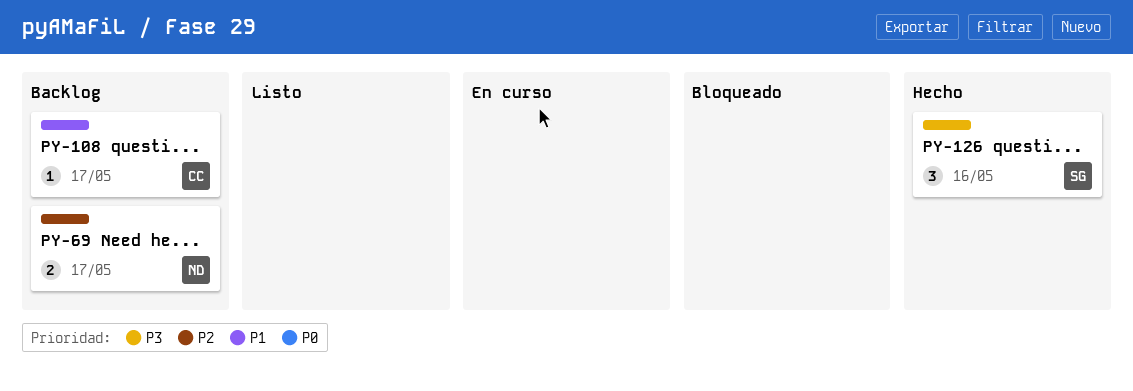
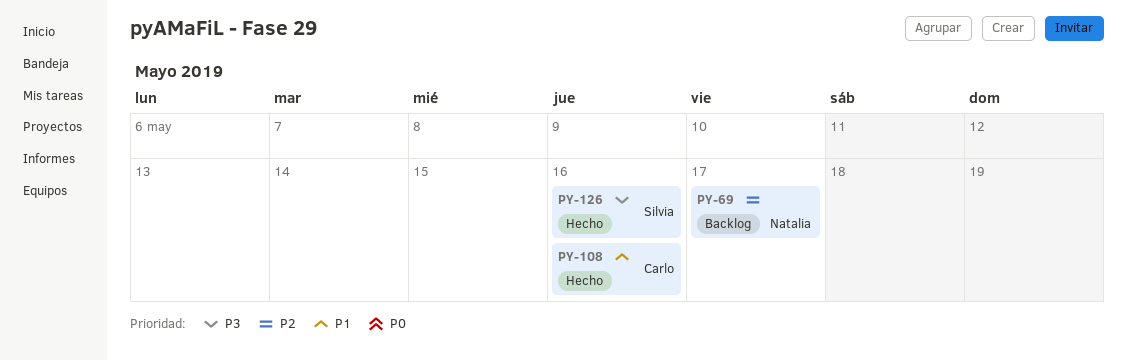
PY-108, status: Backlog -> Hecho
PY-108, due: May 17 -> May 16

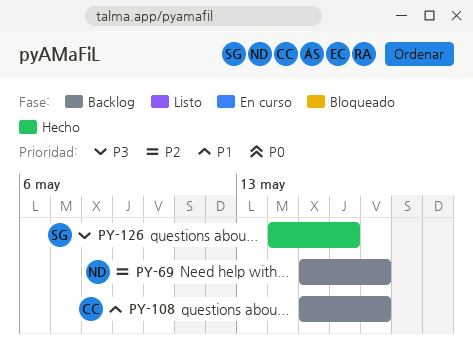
PY-108, status: Hecho -> Backlog
PY-108, due: May 16 -> May 17

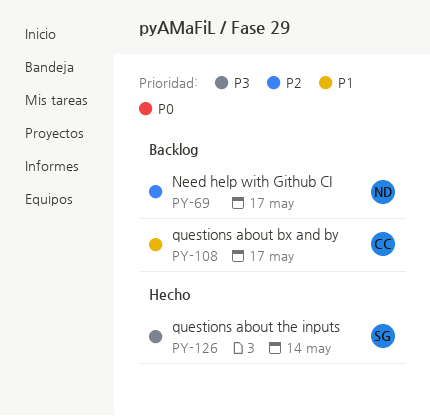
PY-126, due: May 16 -> May 14

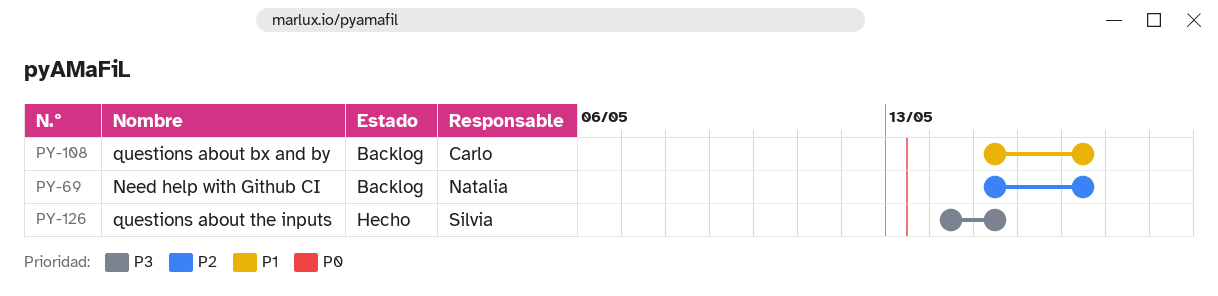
PY-126, due: May 14 -> May 15

